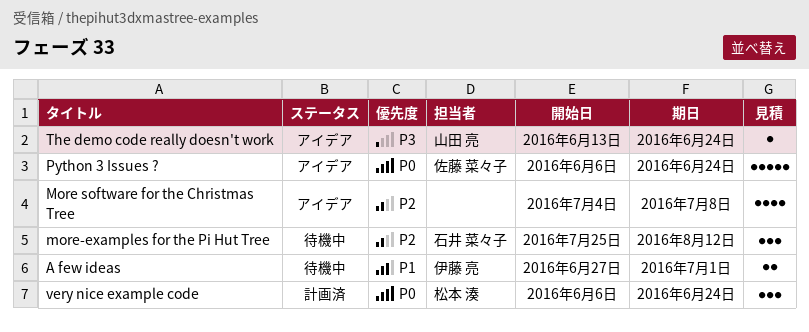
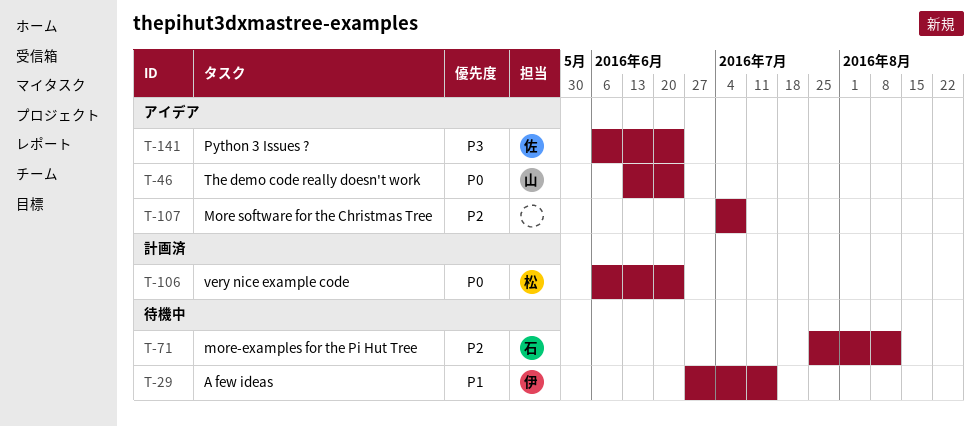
A few ideas, due: Jul 1 -> Jul 15
Python 3 Issues ?, priority: P0 -> P3
The demo code really doesn't work, priority: P3 -> P0

